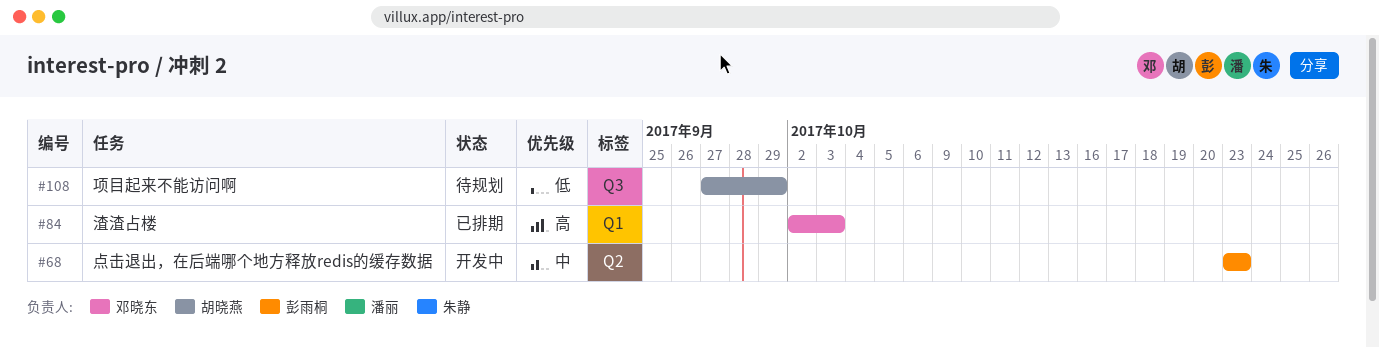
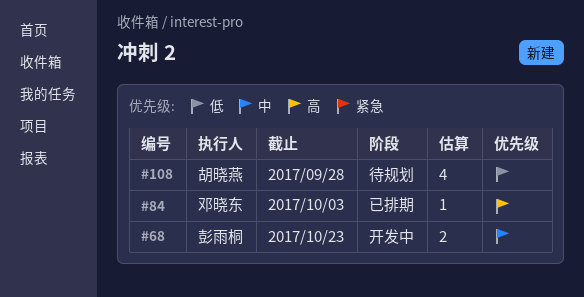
#108, due: Sep 29 -> Sep 28

